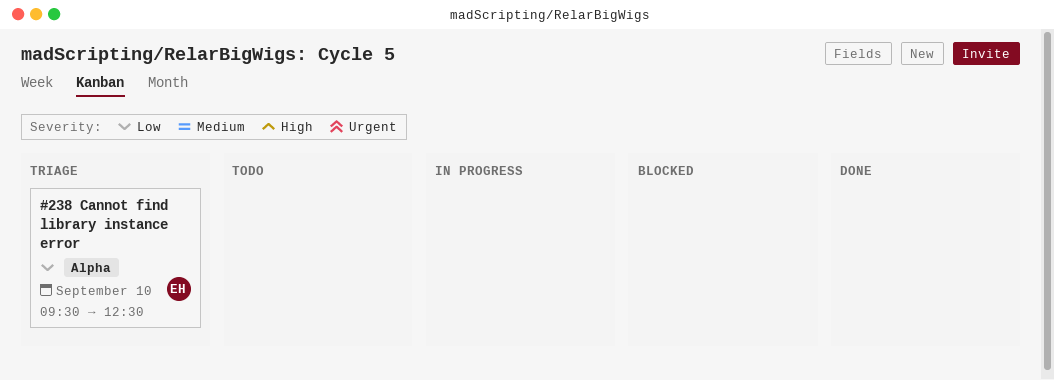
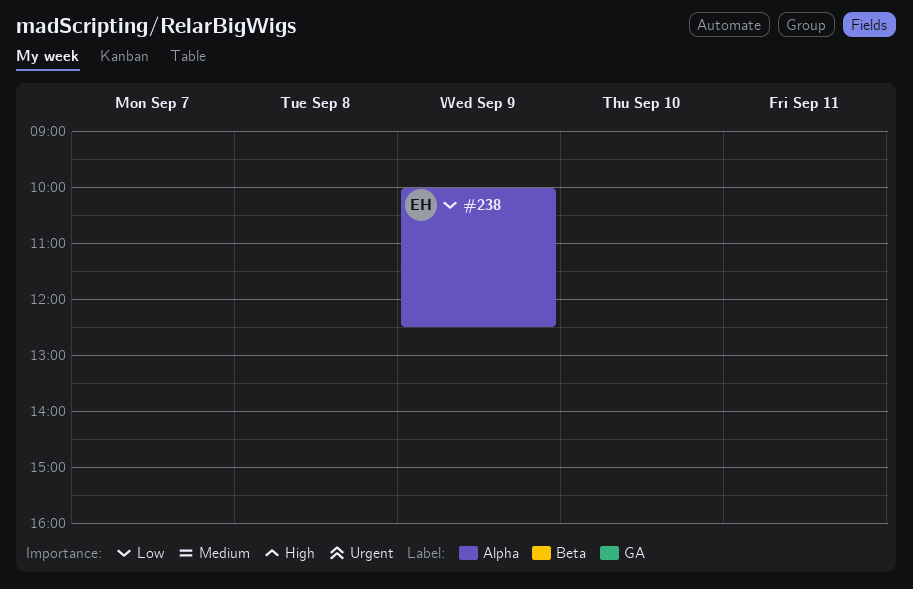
#238, day: Sep 10 -> Sep 9
#238, begins: 09:30 -> 10:00

